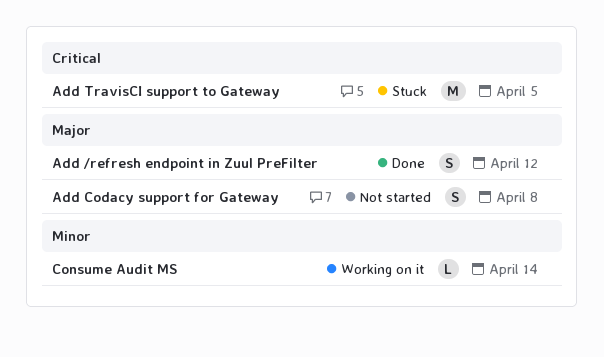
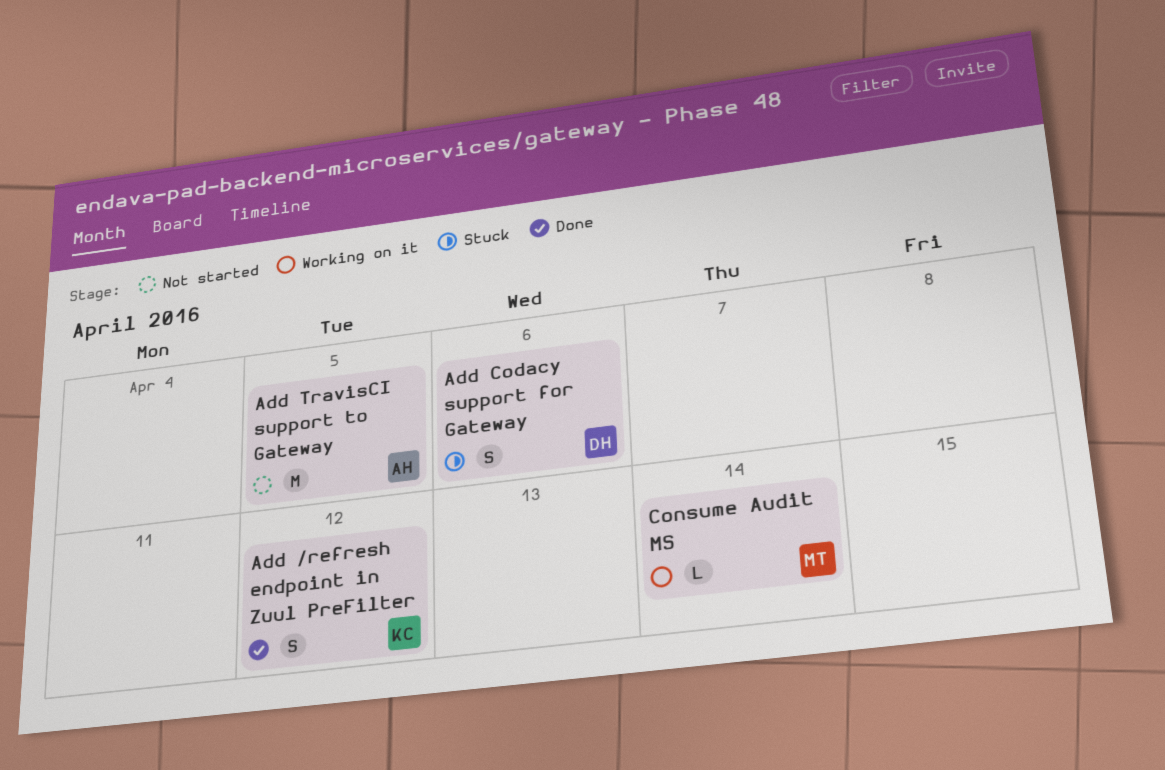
Add Codacy support for Gateway, status: Not started -> Stuck
Add Codacy support for Gateway, due: Apr 8 -> Apr 6
Add TravisCI support to Gateway, status: Stuck -> Not started

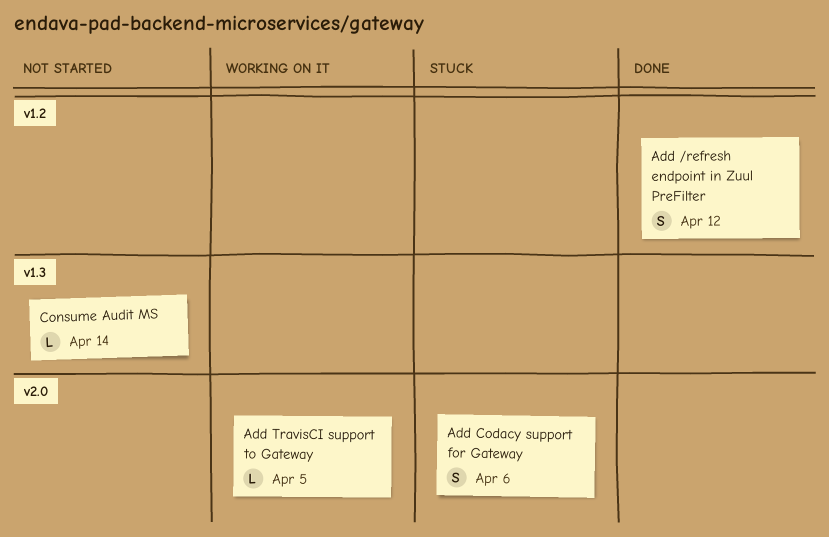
Add TravisCI support to Gateway, status: Not started -> Working on it
Add TravisCI support to Gateway, estimate: M -> L
Consume Audit MS, status: Working on it -> Not started

